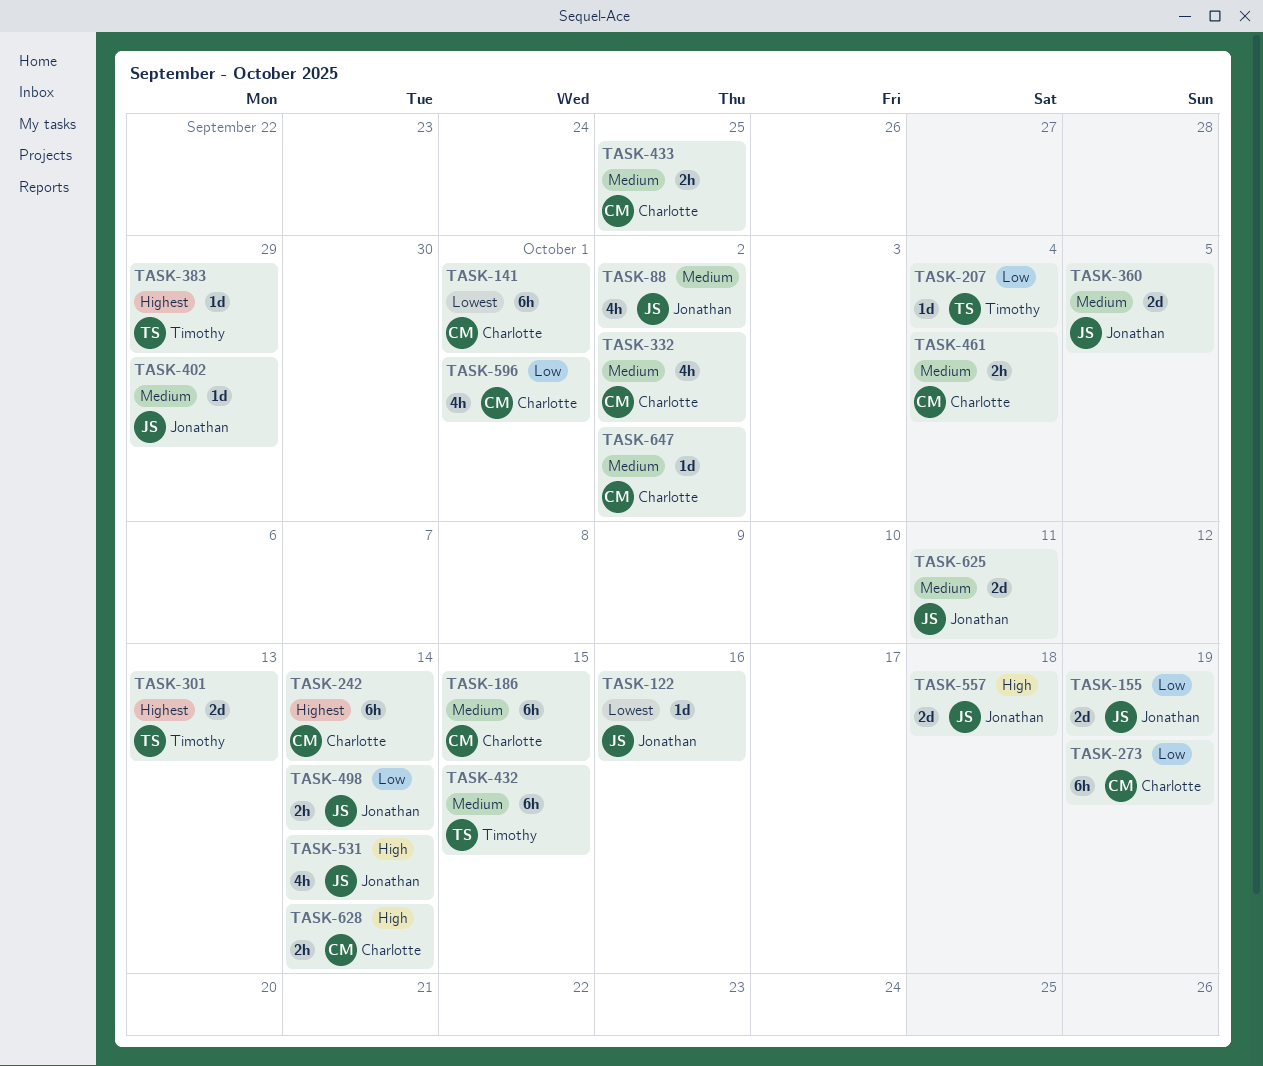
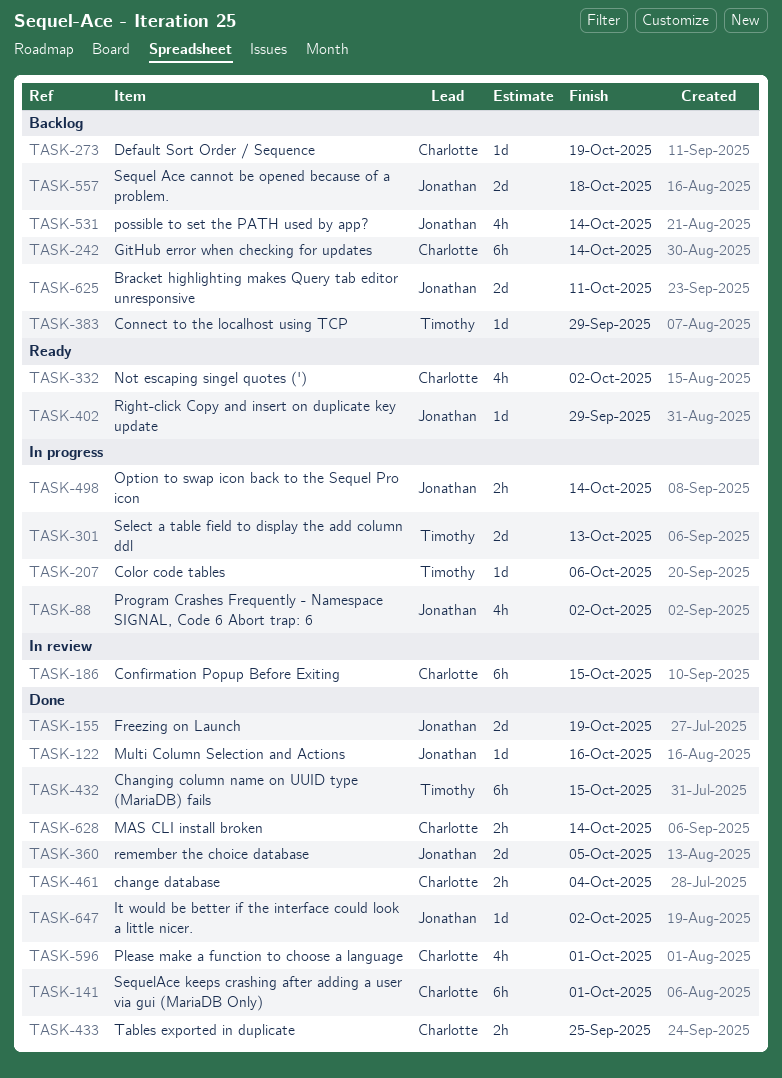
TASK-207, due: Oct 4 -> Oct 6
TASK-273, estimate: 6h -> 1d
TASK-647, owner: Charlotte -> Jonathan

